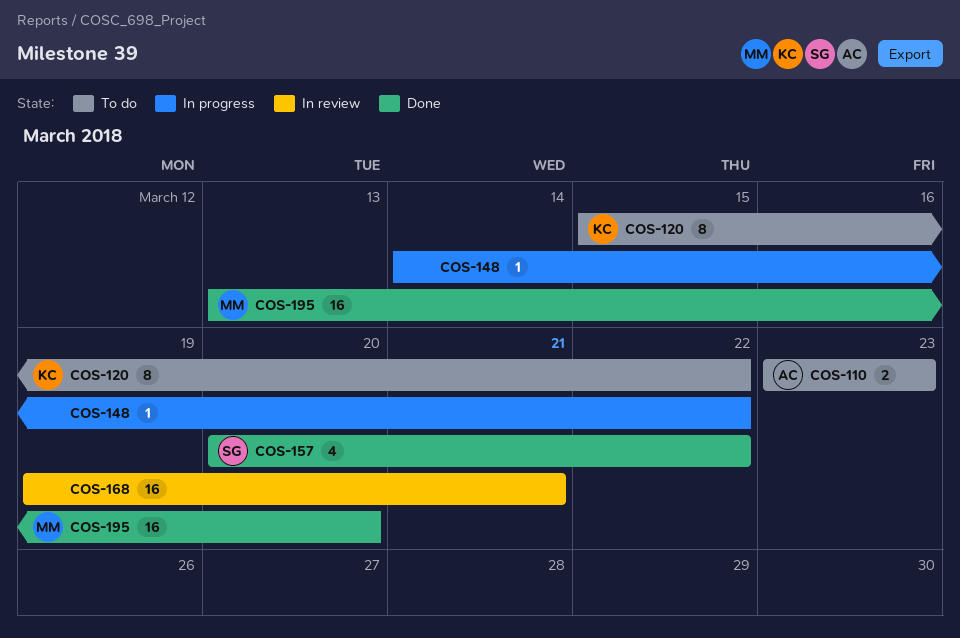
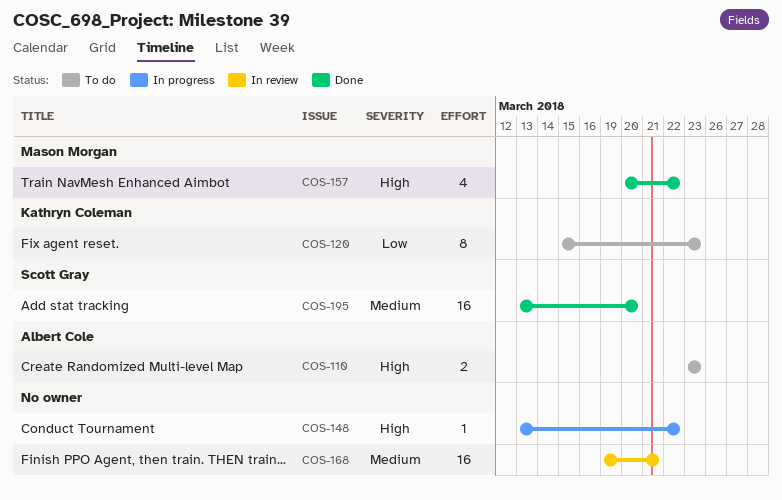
COS-120, due: Mar 22 -> Mar 23
COS-148, start: Mar 14 -> Mar 13
COS-157, owner: Scott Gray -> Mason Morgan
COS-195, owner: Mason Morgan -> Scott Gray

